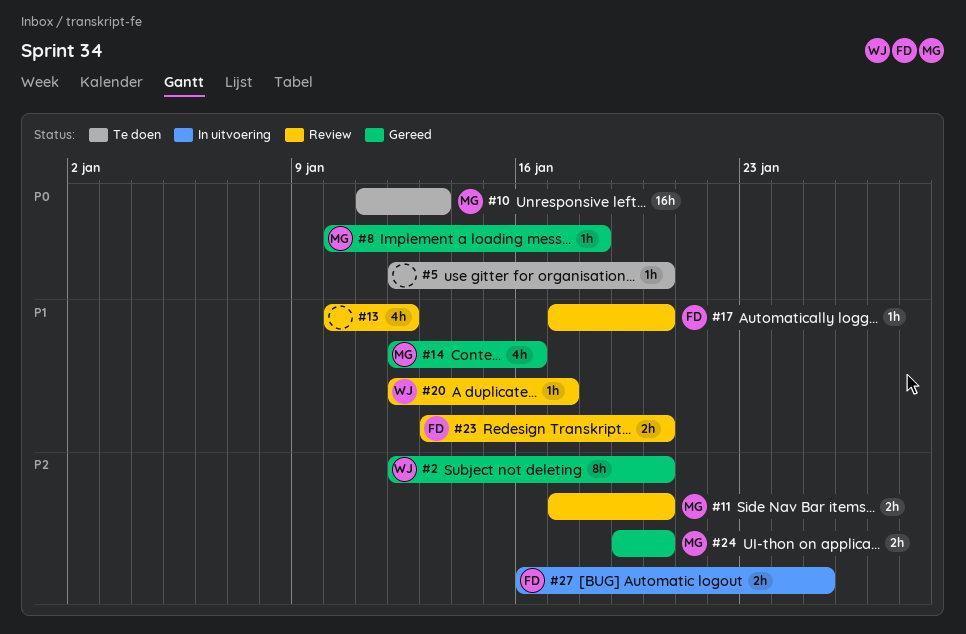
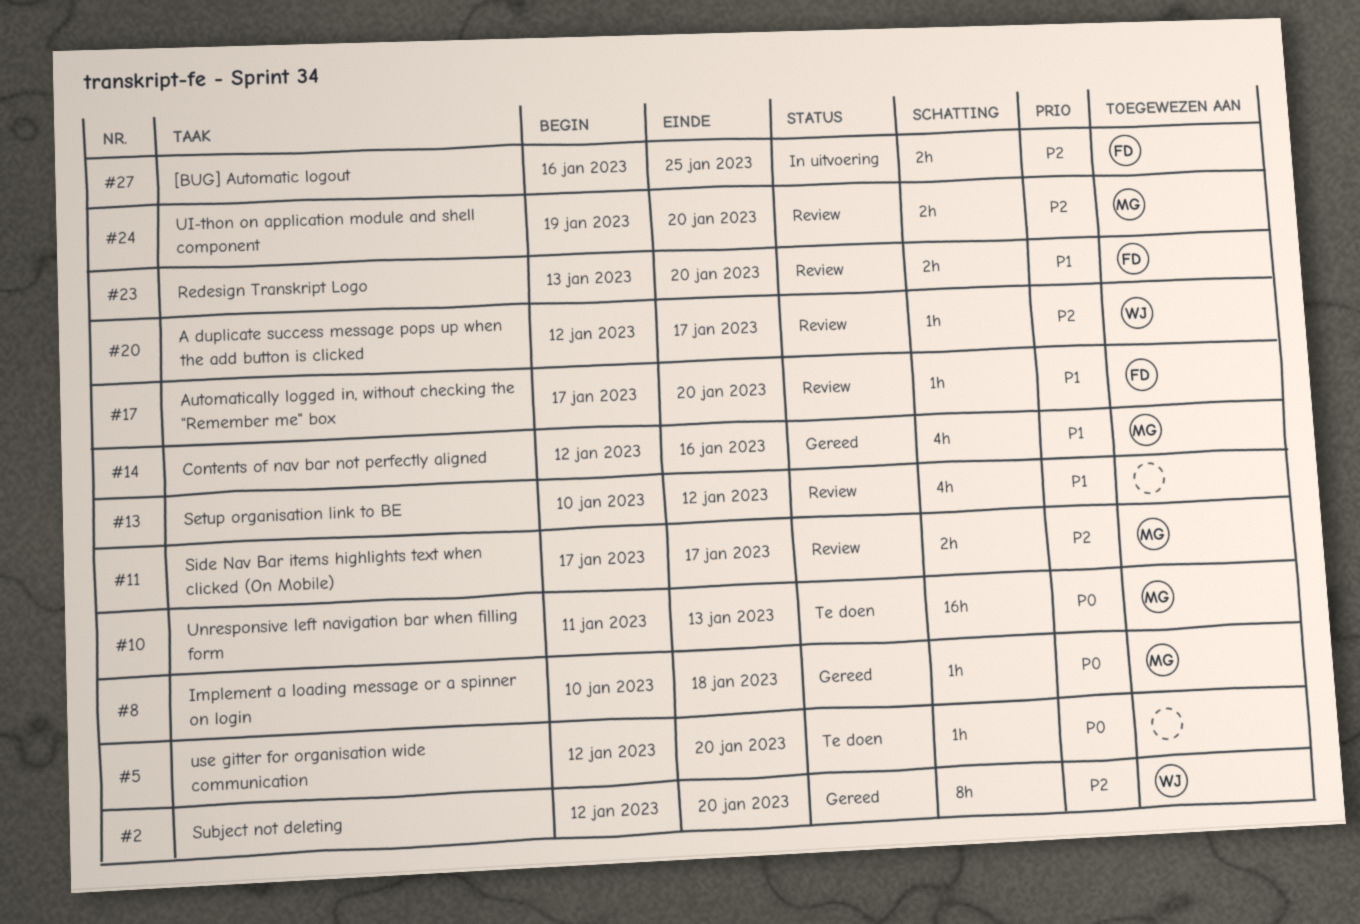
#11, due: Jan 20 -> Jan 17
#20, priority: P1 -> P2
#24, status: Gereed -> Review

